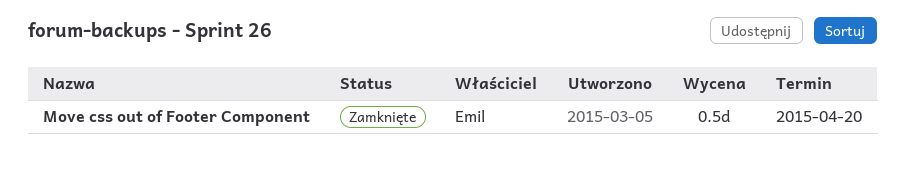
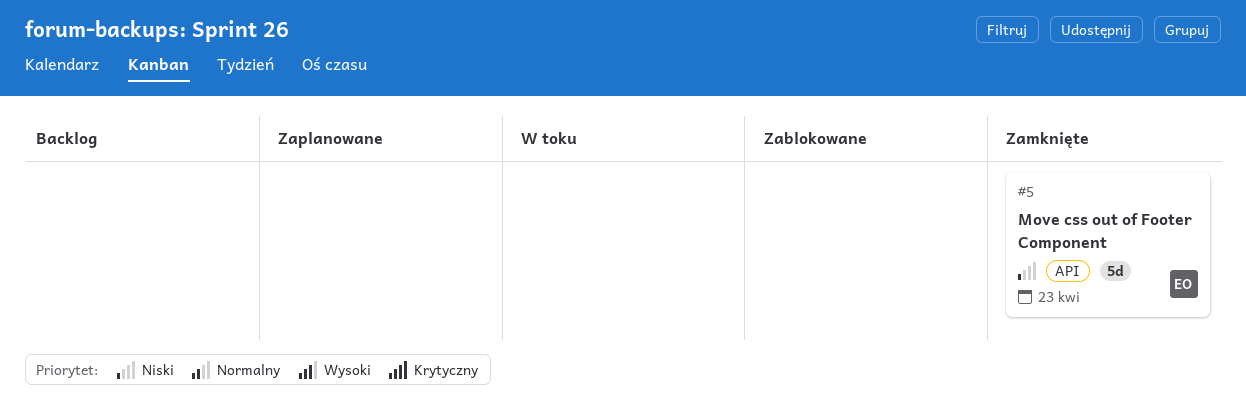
Move css out of Footer Component, estimate: 0.5d -> 5d
Move css out of Footer Component, due: Apr 20 -> Apr 23

